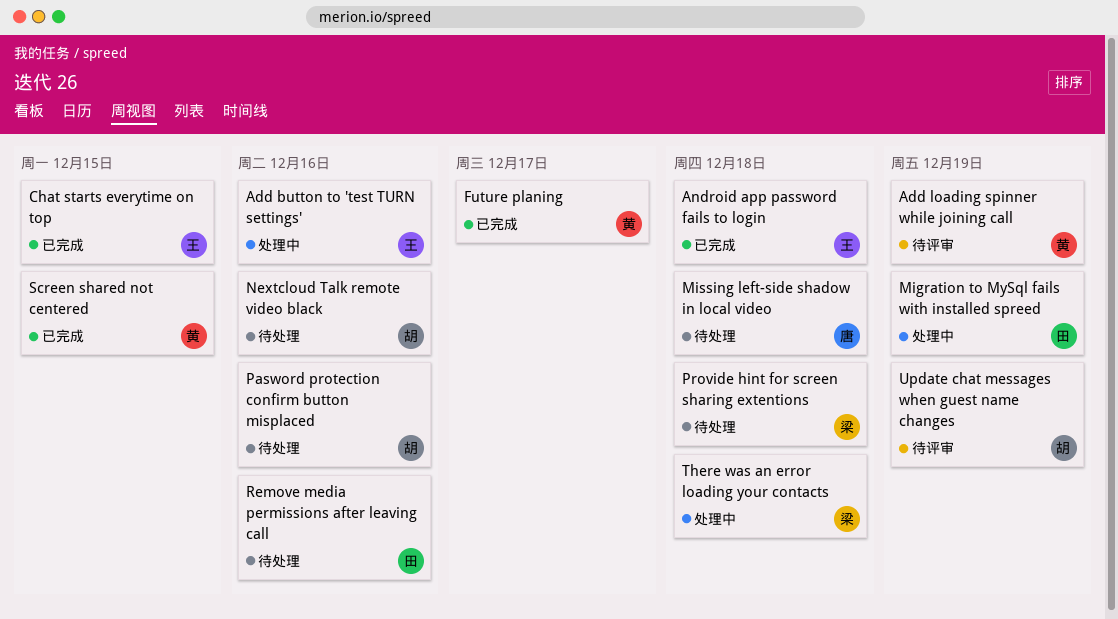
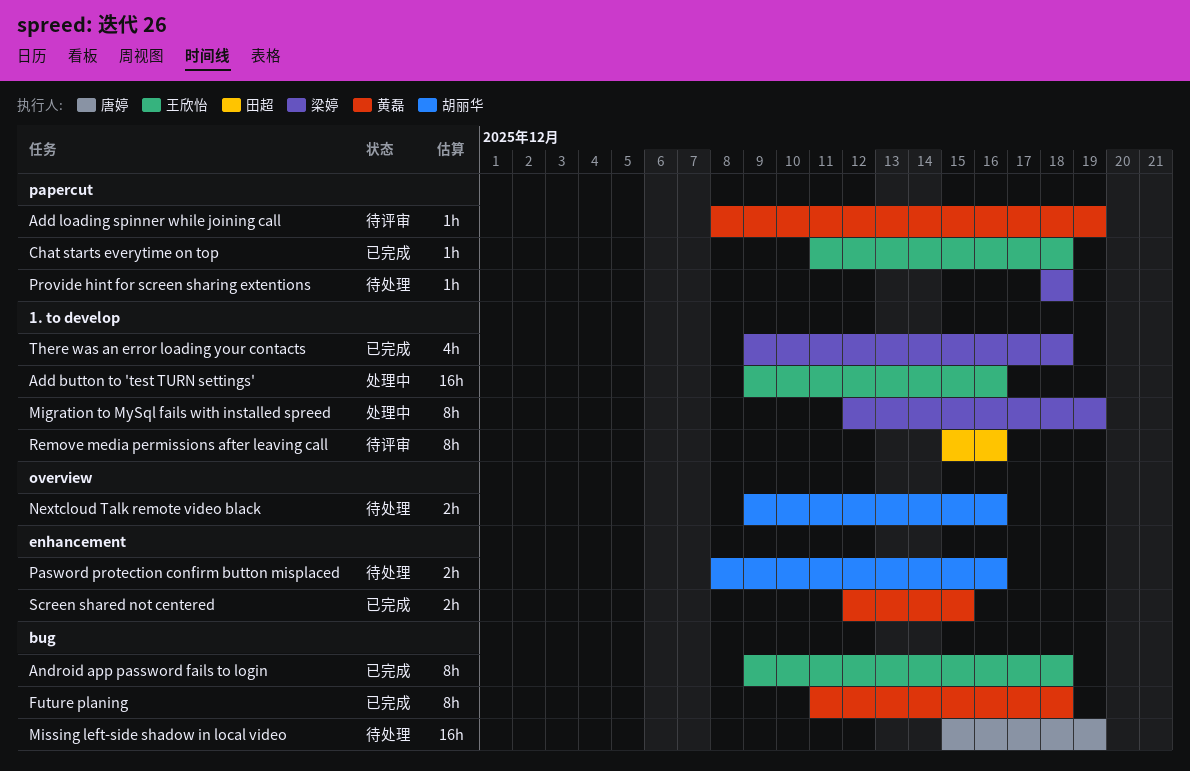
Chat starts everytime on top, due: Dec 15 -> Dec 18
Future planing, due: Dec 17 -> Dec 18
Migration to MySql fails with installed spreed, owner: 田超 -> 梁婷
Missing left-side shadow in local video, due: Dec 18 -> Dec 19
Remove media permissions after leaving call, status: 待处理 -> 待评审
There was an error loading your contacts, status: 处理中 -> 已完成
Update chat messages when guest name changes: present -> none

